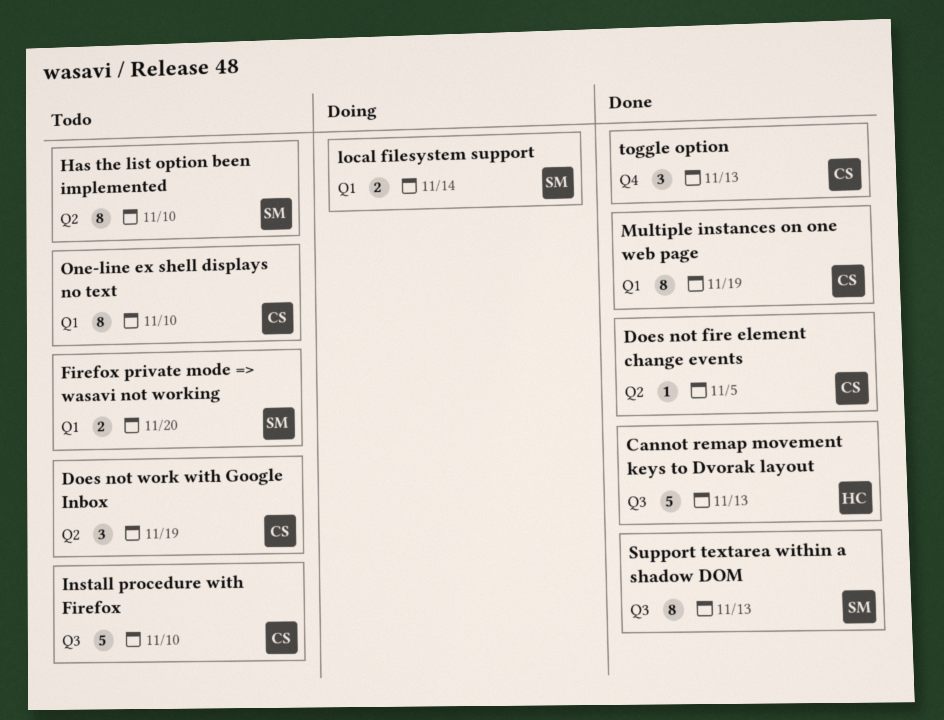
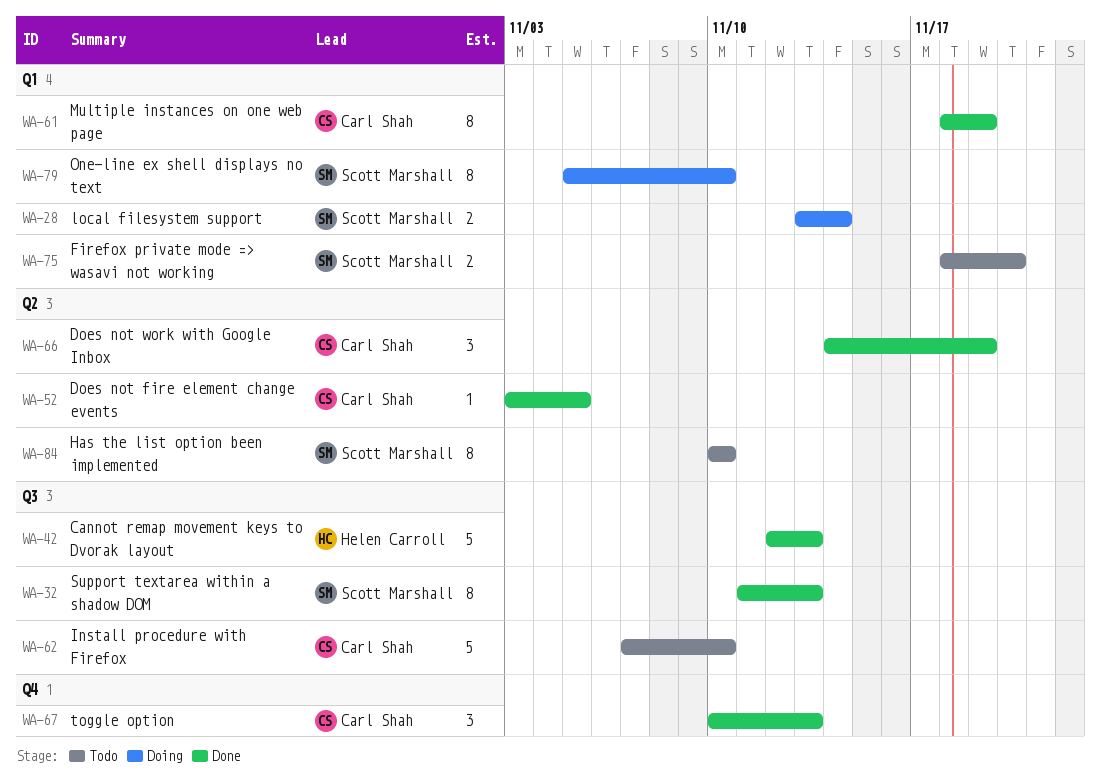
Does not work with Google Inbox, status: Todo -> Done
One-line ex shell displays no text, status: Todo -> Doing
One-line ex shell displays no text, owner: Carl Shah -> Scott Marshall

